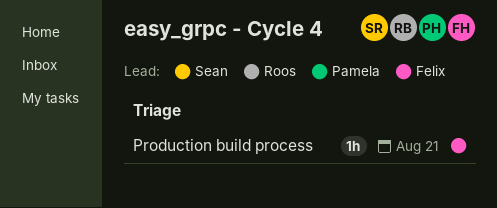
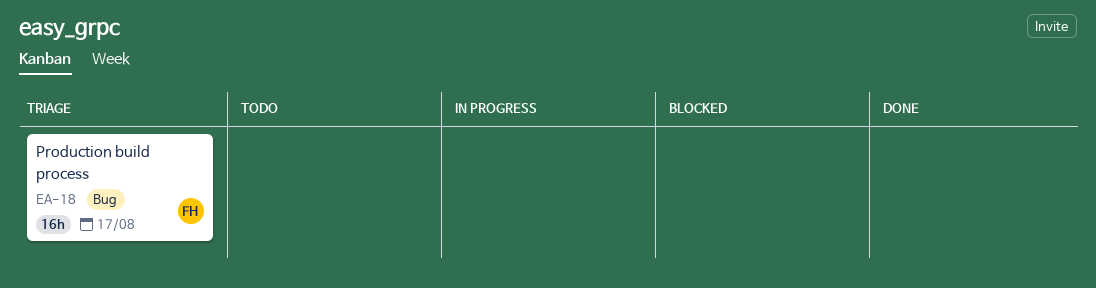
Production build process, estimate: 1h -> 16h
Production build process, due: Aug 21 -> Aug 17

